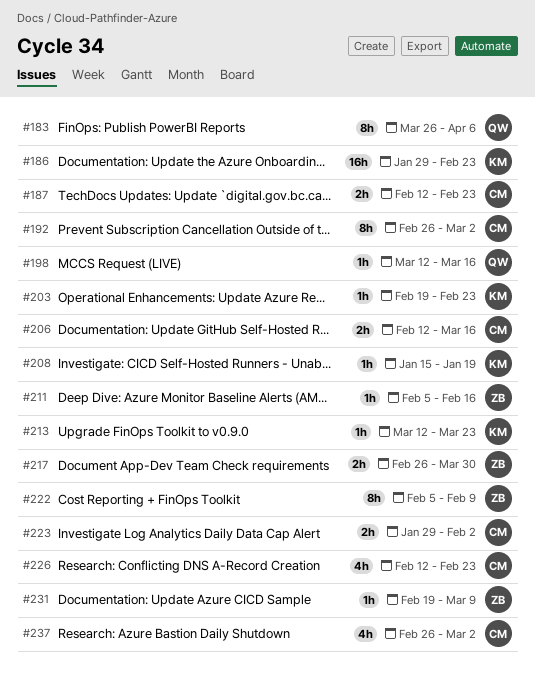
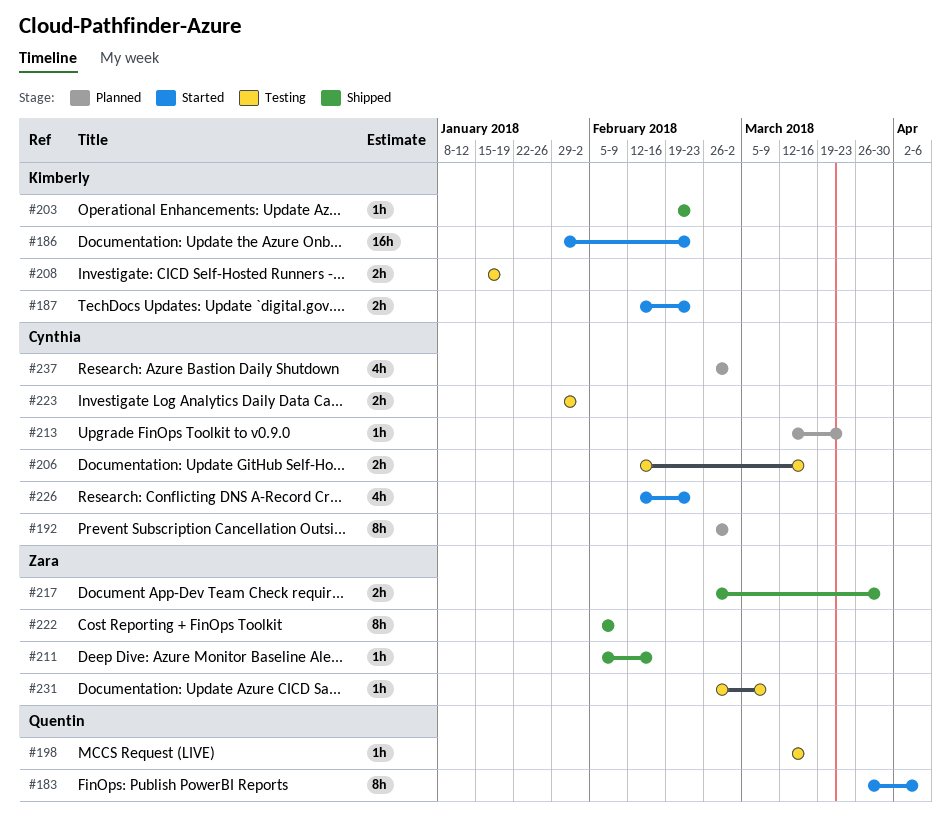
#187, owner: Cynthia -> Kimberly
#208, estimate: 1h -> 2h
#213, owner: Kimberly -> Cynthia
#231, start: Feb 19 -> Feb 26

